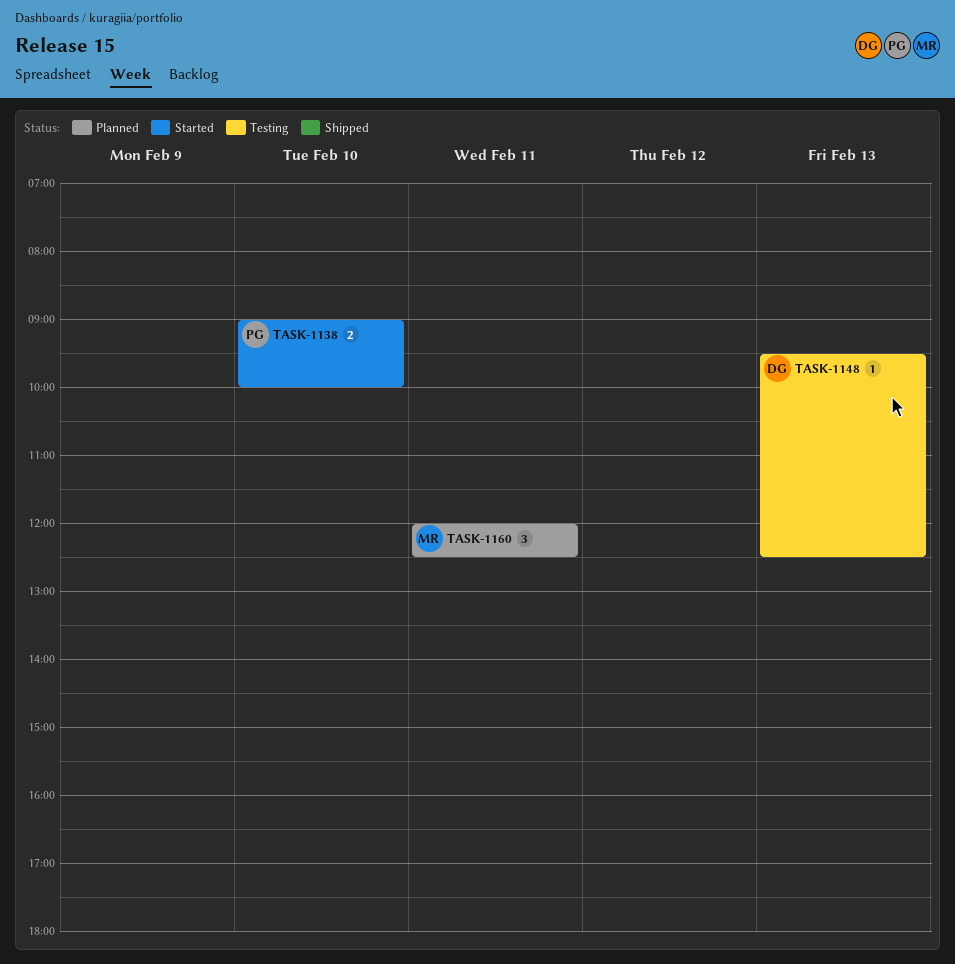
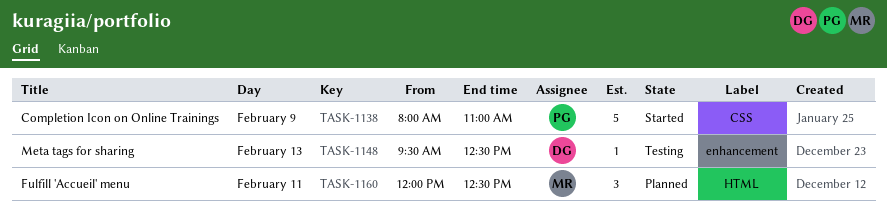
TASK-1138, estimate: 2 -> 5
TASK-1138, day: Feb 10 -> Feb 9
TASK-1138, begins: 09:00 -> 08:00
TASK-1138, ends: 10:00 -> 11:00

